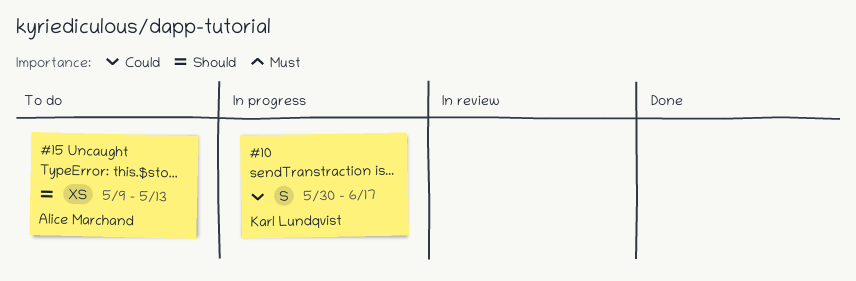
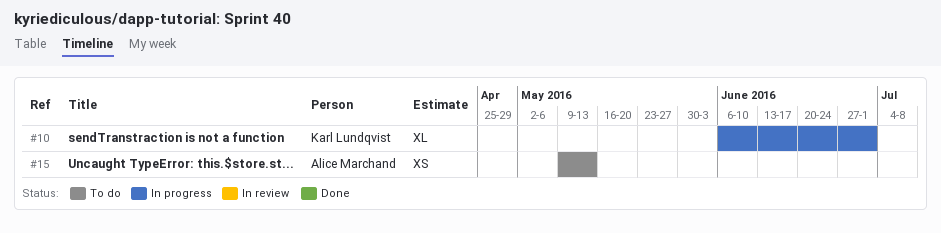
#10, estimate: S -> XL
#10, start: May 30 -> Jun 6
#10, due: Jun 17 -> Jul 1

